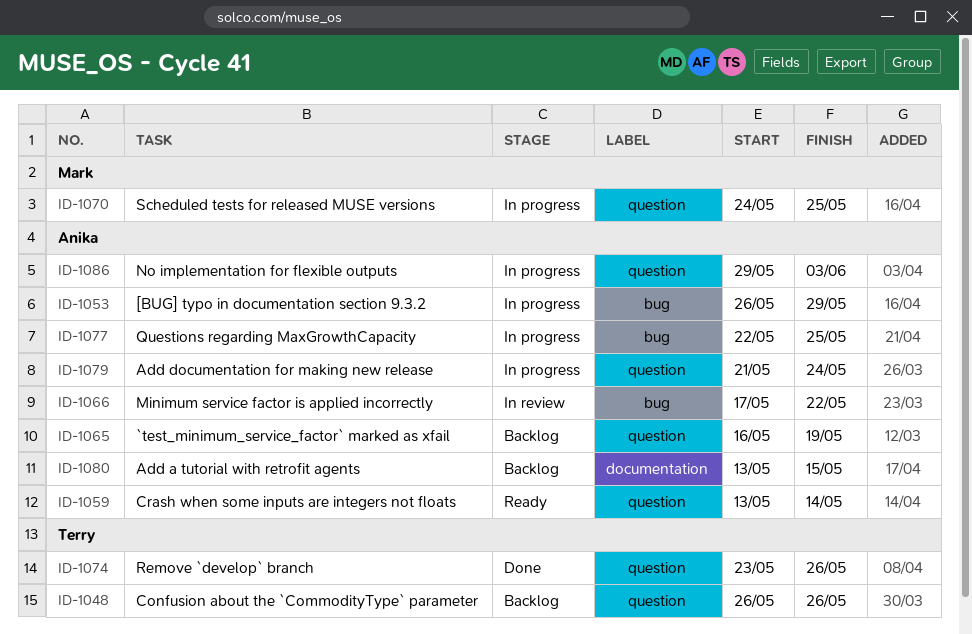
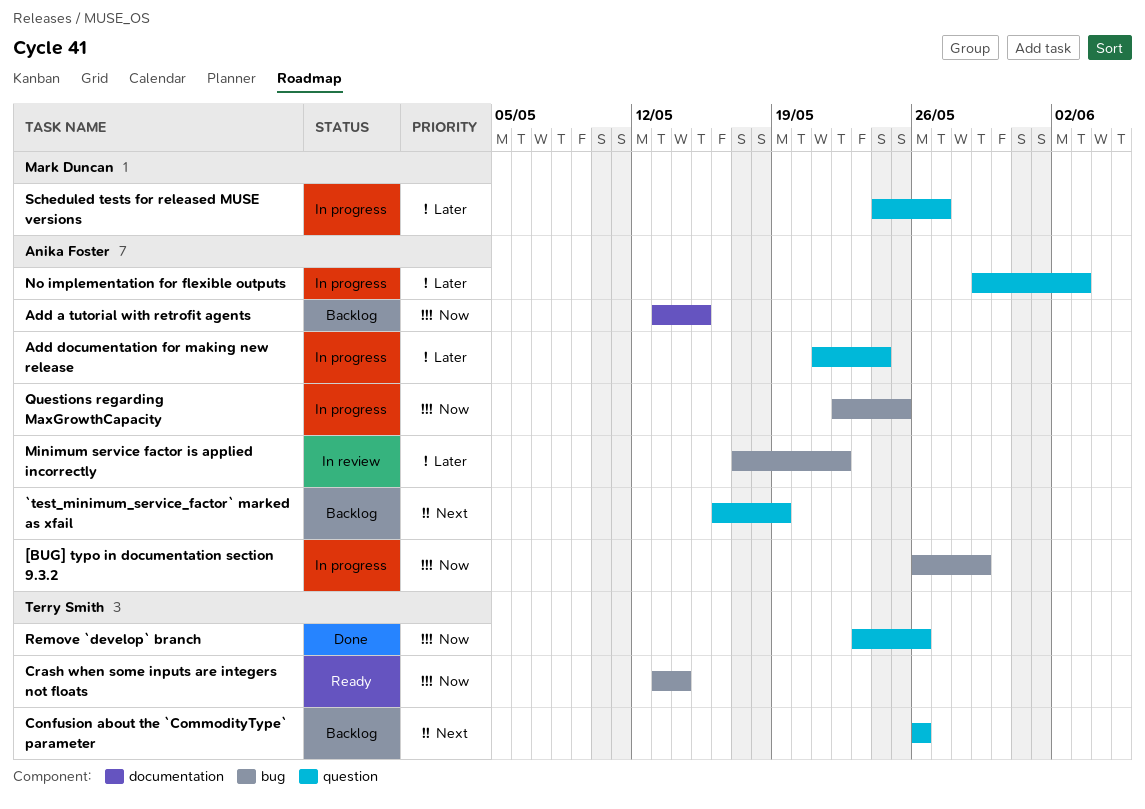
Crash when some inputs are integers not floats, owner: Anika Foster -> Terry Smith
Crash when some inputs are integers not floats, label: question -> bug
Scheduled tests for released MUSE versions, due: May 25 -> May 27

